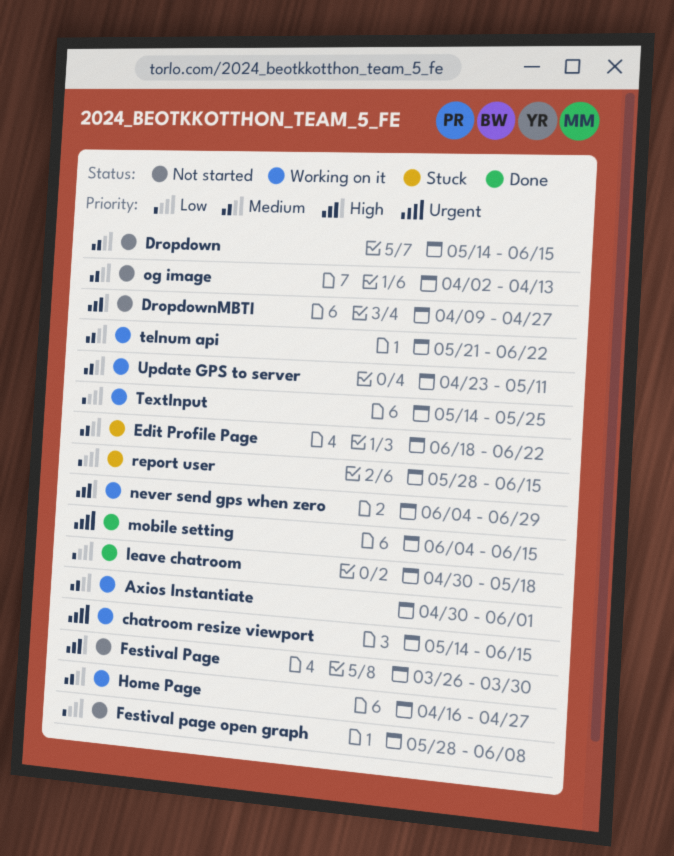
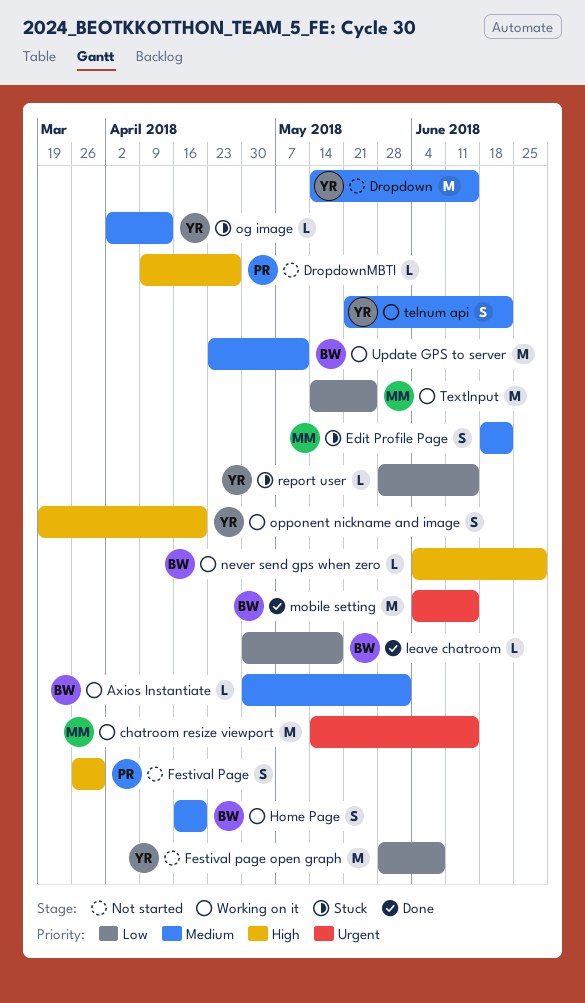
Home Page, due: Apr 27 -> Apr 20
og image, status: Not started -> Stuck
opponent nickname and image: none -> present

